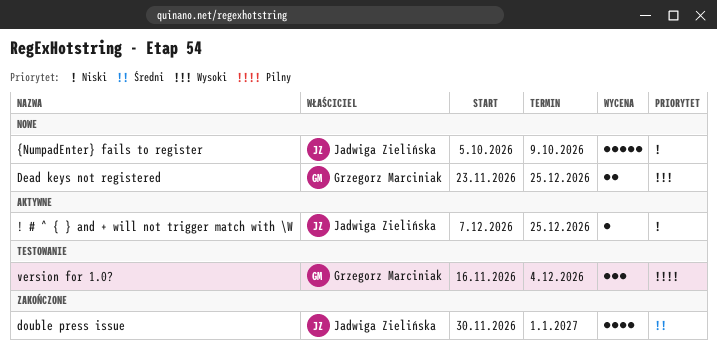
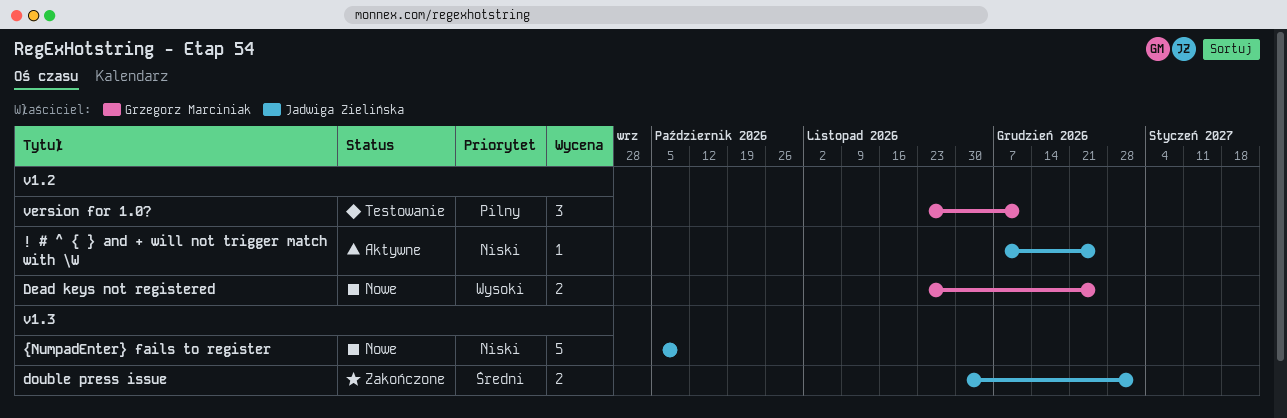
double press issue, estimate: 4 -> 2
version for 1.0?, start: Nov 16 -> Nov 23
version for 1.0?, due: Dec 4 -> Dec 11

